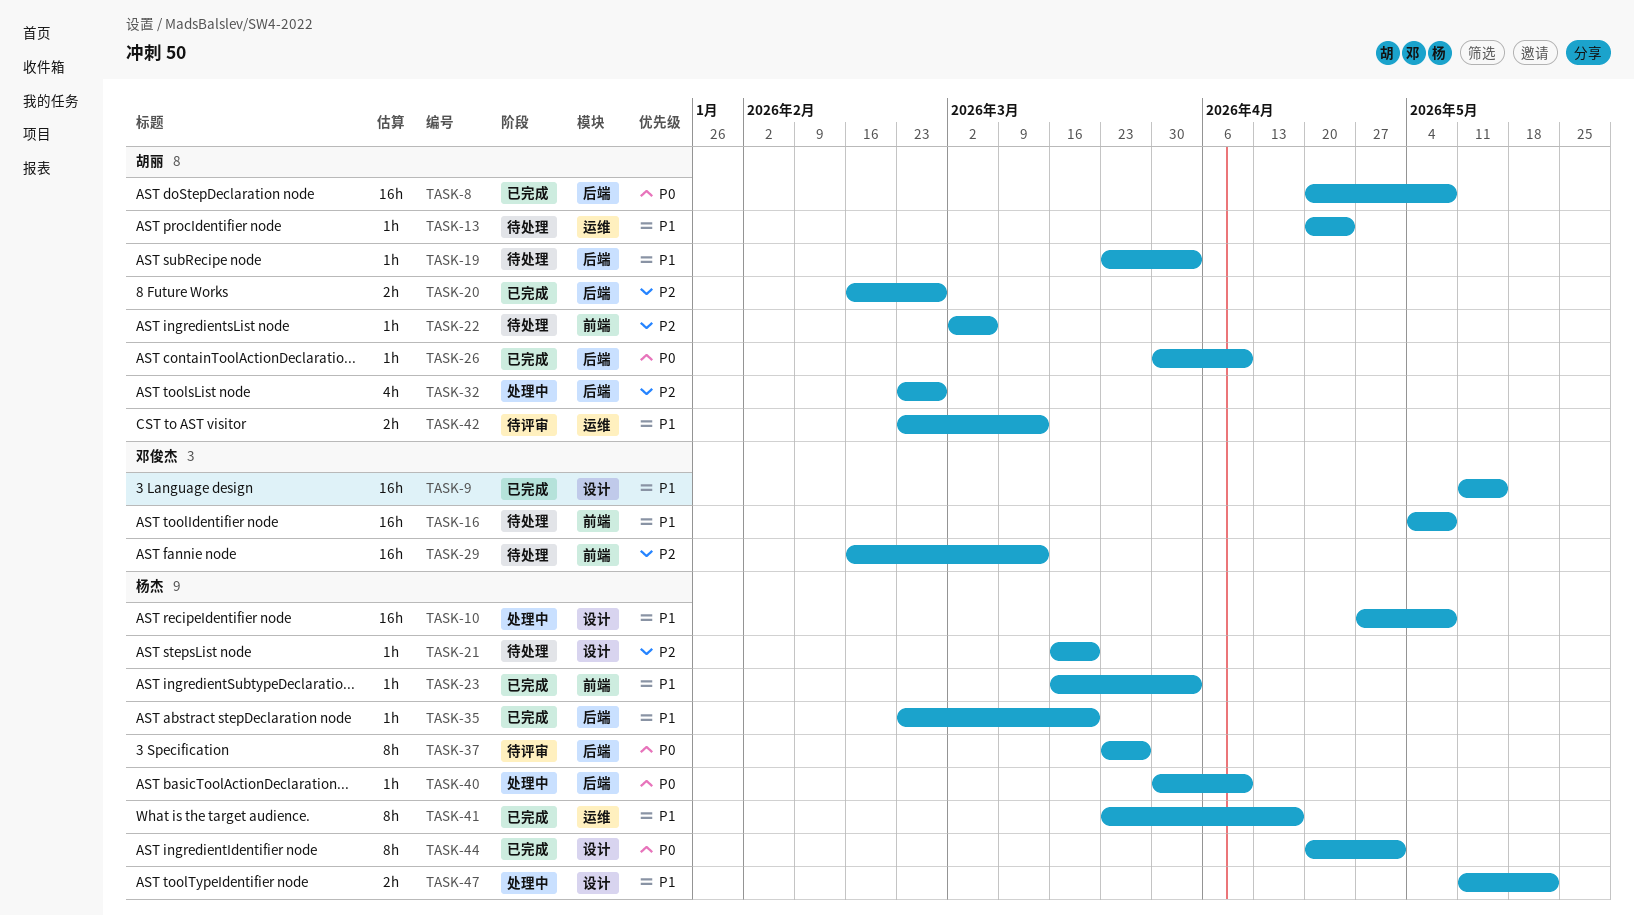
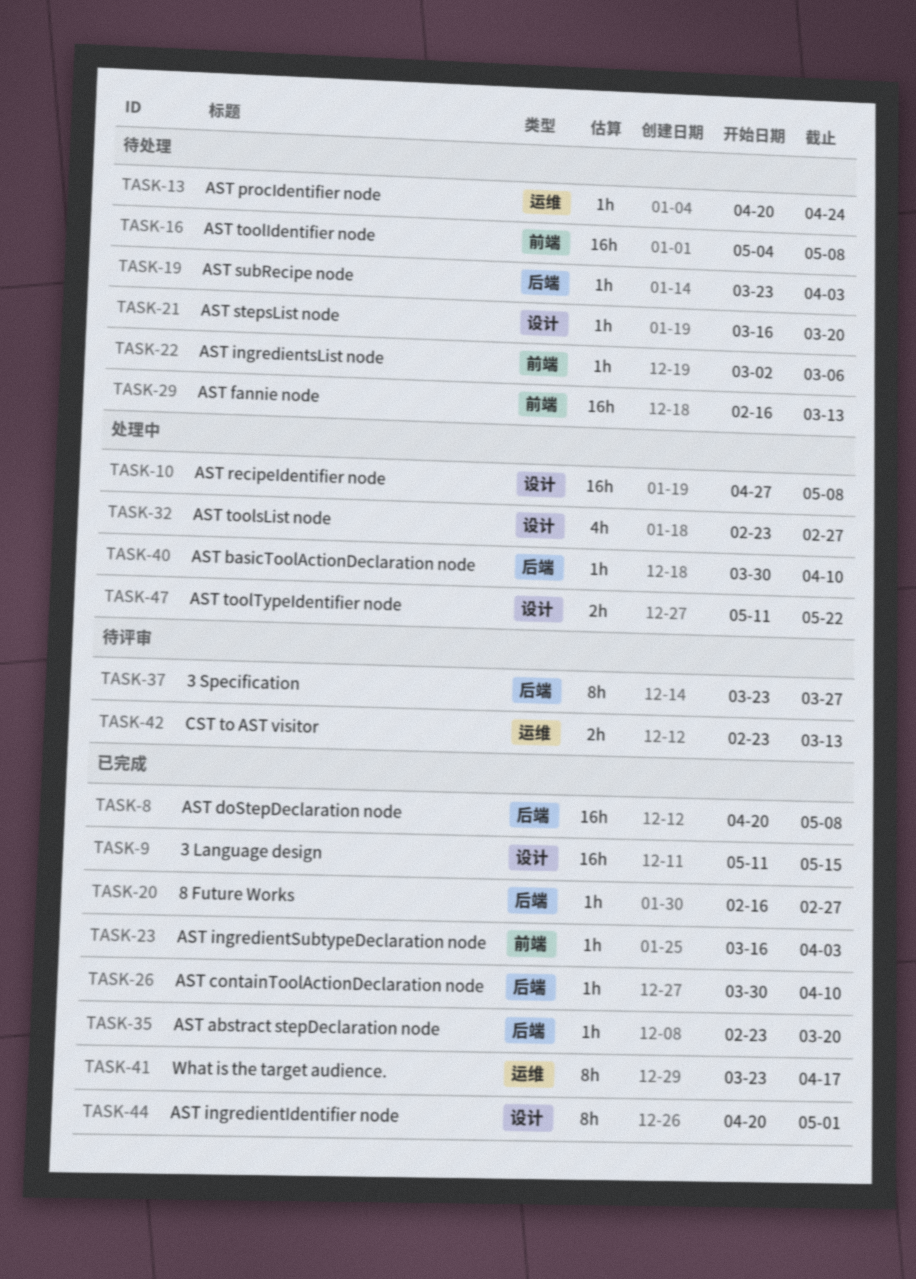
TASK-20, estimate: 2h -> 1h
TASK-32, label: 后端 -> 设计

